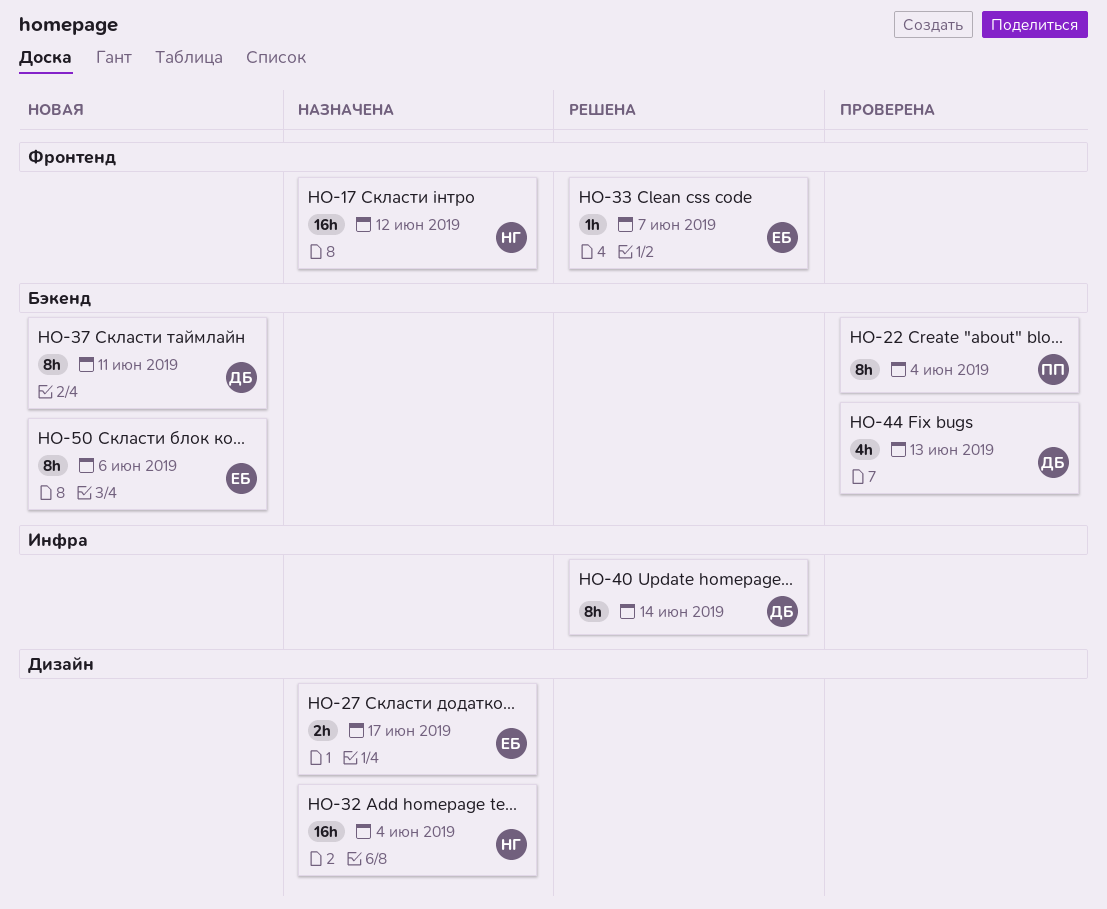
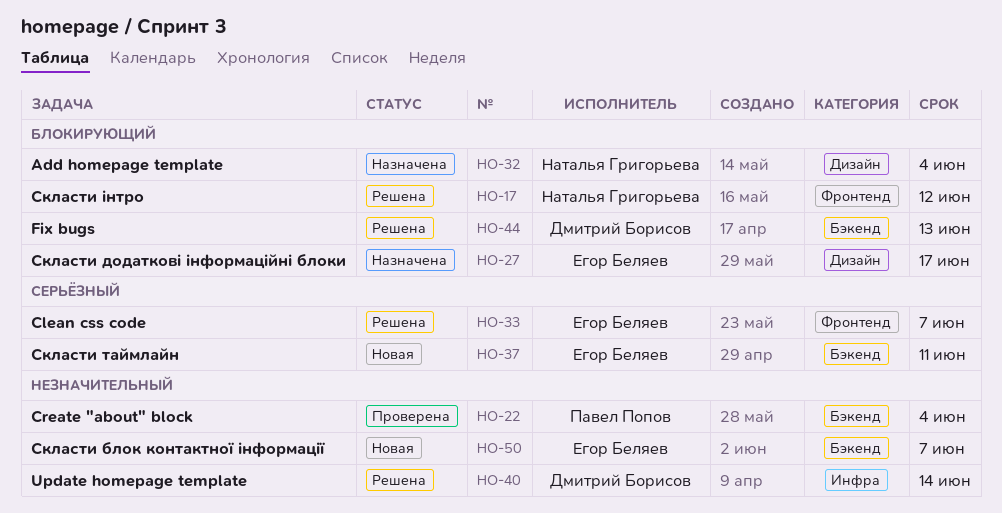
HO-17, status: Назначена -> Решена
HO-37, owner: Дмитрий Борисов -> Егор Беляев
HO-44, status: Проверена -> Решена
HO-50, due: Jun 6 -> Jun 7

